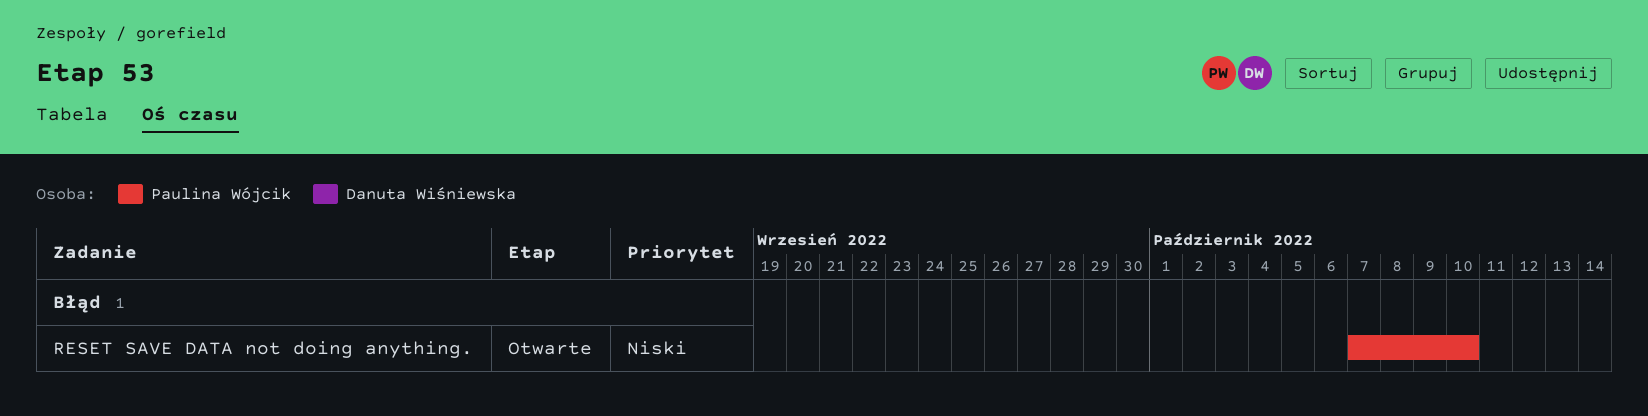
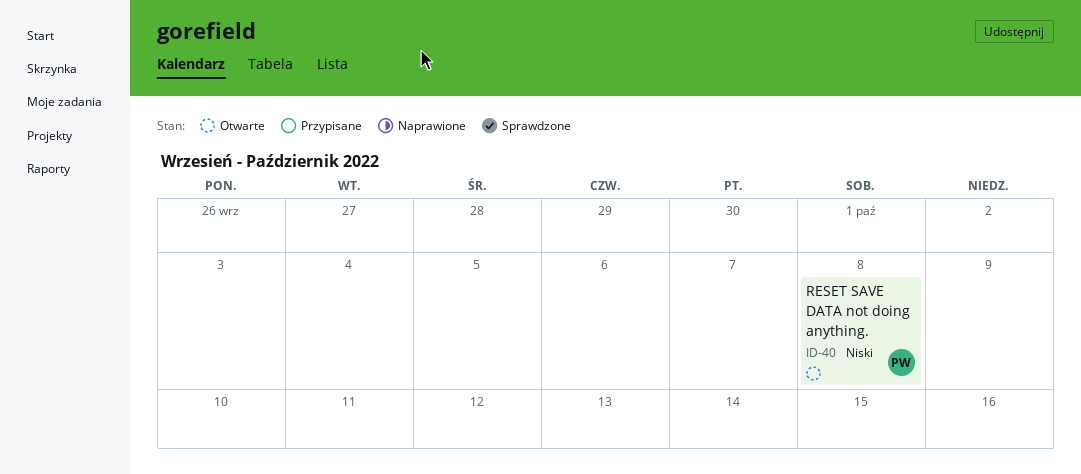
RESET SAVE DATA not doing anything., due: Oct 10 -> Oct 8

